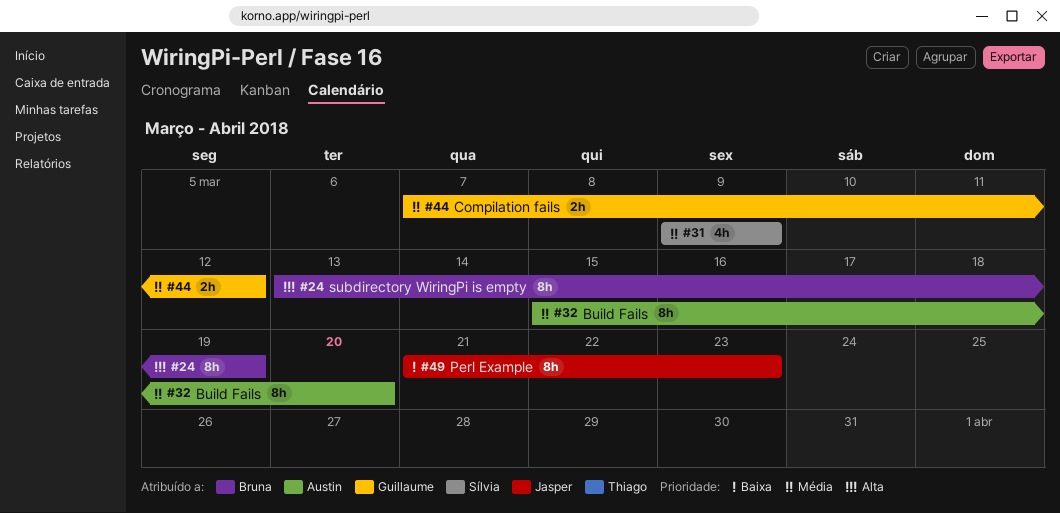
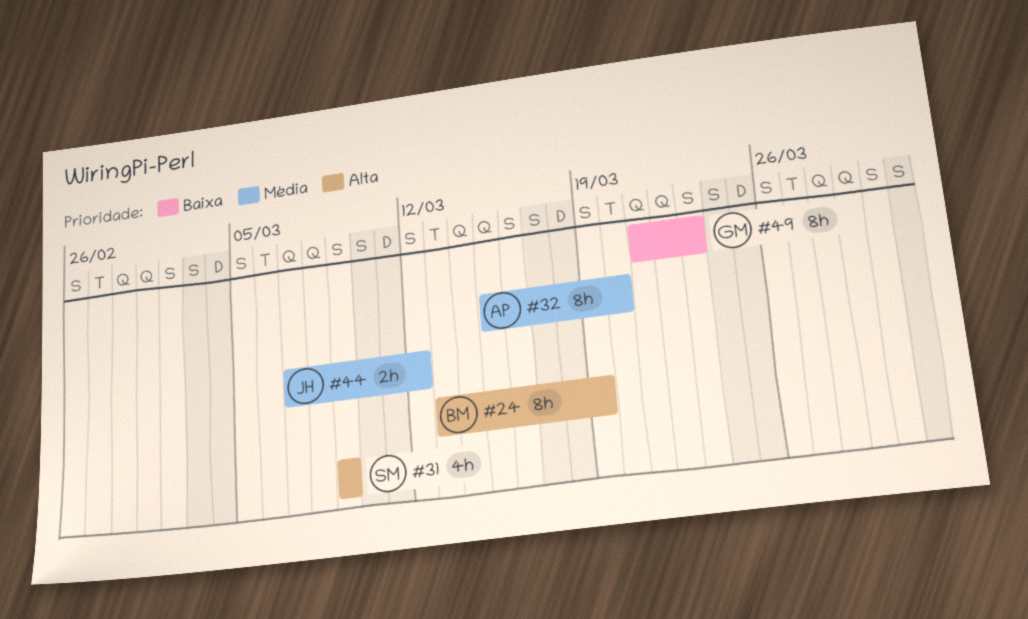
#31, priority: Média -> Alta
#44, owner: Guillaume -> Jasper
#49, owner: Jasper -> Guillaume

